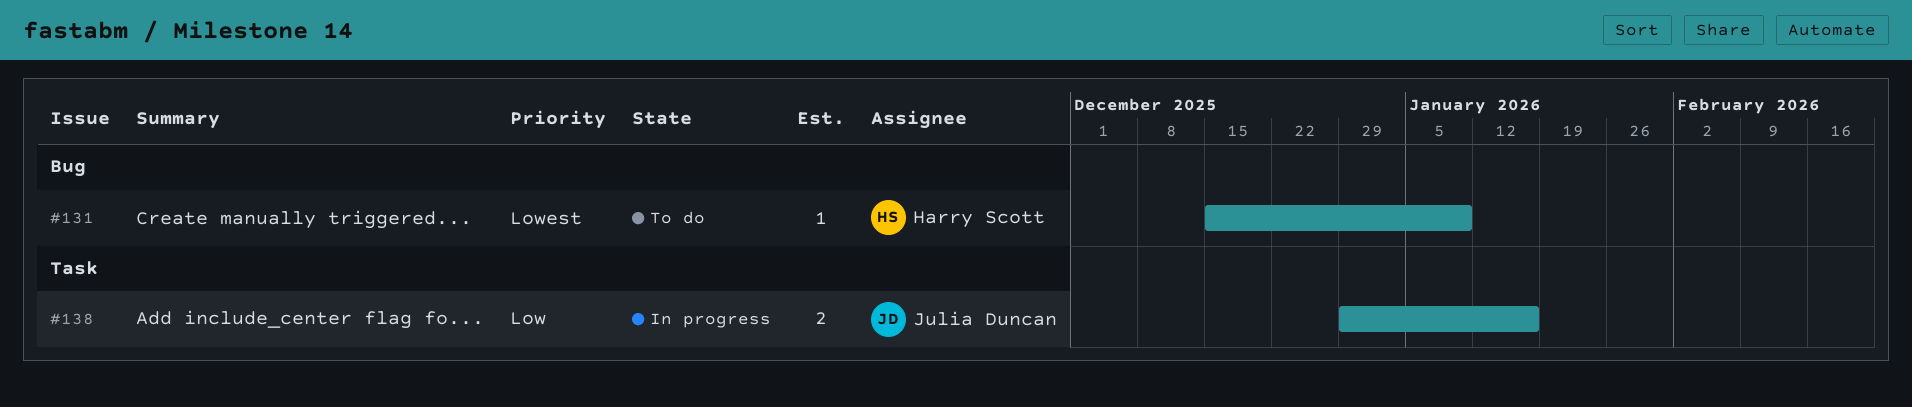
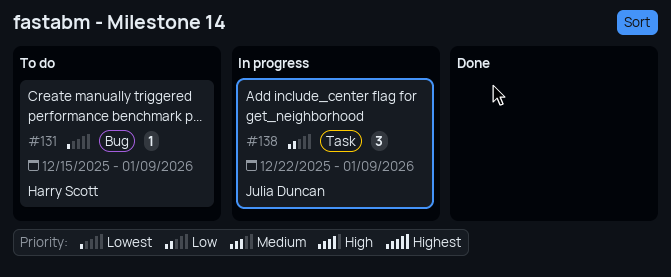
#138, estimate: 2 -> 3
#138, start: Dec 29 -> Dec 22
#138, due: Jan 16 -> Jan 9

